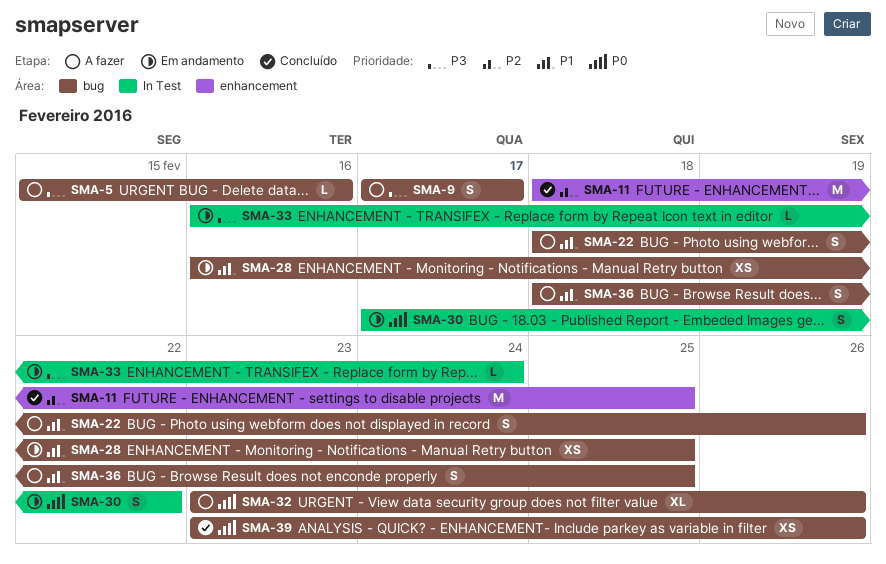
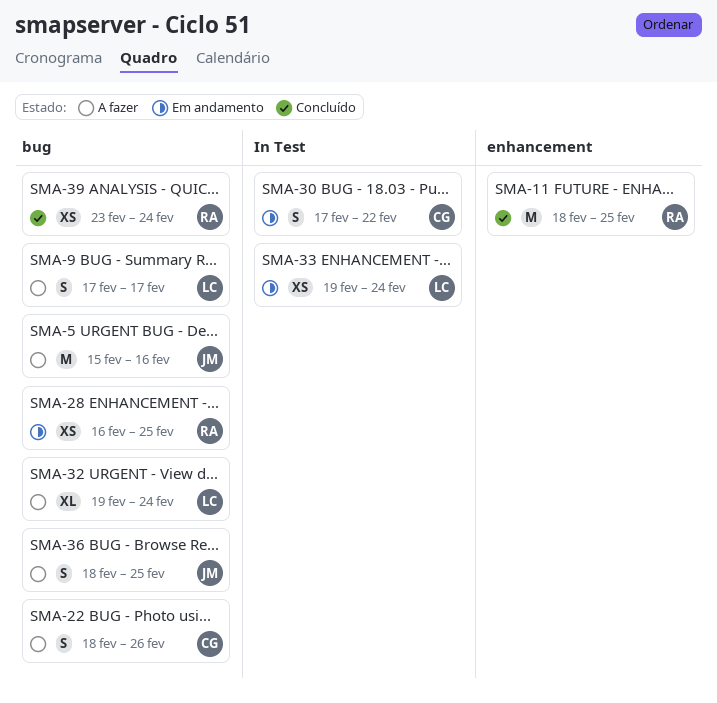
SMA-5, estimate: L -> M
SMA-32, start: Feb 23 -> Feb 19
SMA-32, due: Feb 26 -> Feb 24
SMA-33, estimate: L -> XS
SMA-33, start: Feb 16 -> Feb 19
SMA-39, due: Feb 26 -> Feb 24

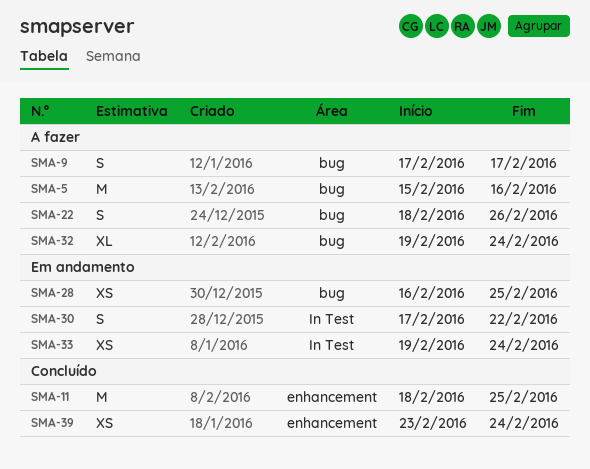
SMA-36: present -> none
SMA-39, label: bug -> enhancement

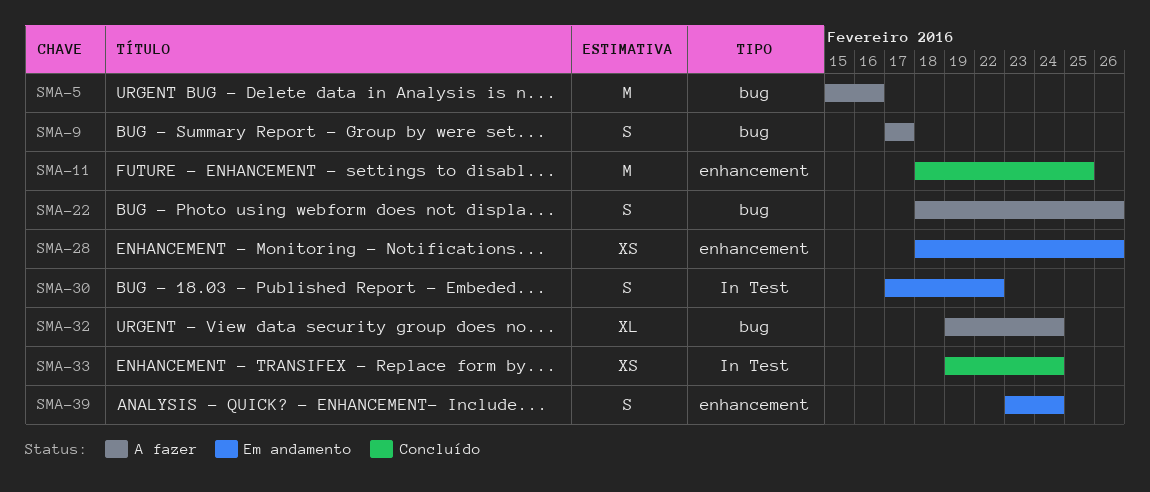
SMA-28, label: bug -> enhancement
SMA-28, start: Feb 16 -> Feb 18
SMA-28, due: Feb 25 -> Feb 26
SMA-33, status: Em andamento -> Concluído
SMA-39, status: Concluído -> Em andamento
SMA-39, estimate: XS -> S

